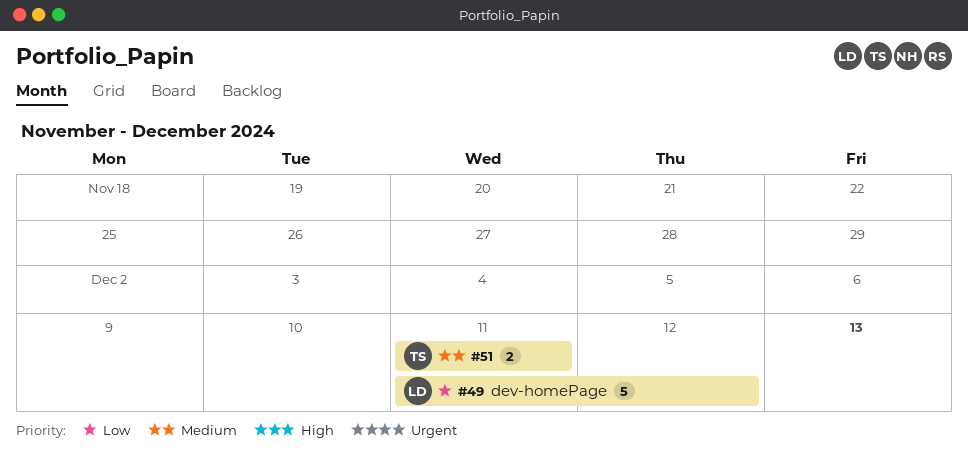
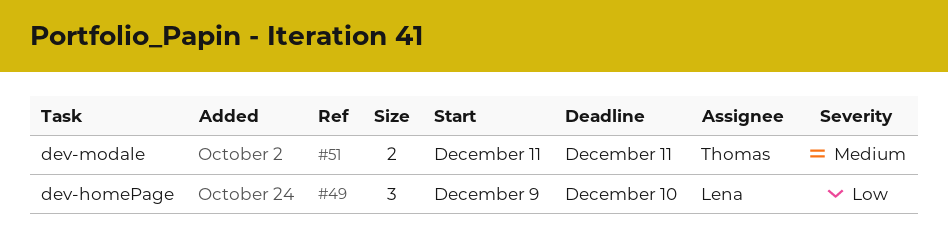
#49, estimate: 5 -> 3
#49, start: Dec 11 -> Dec 9
#49, due: Dec 12 -> Dec 10

